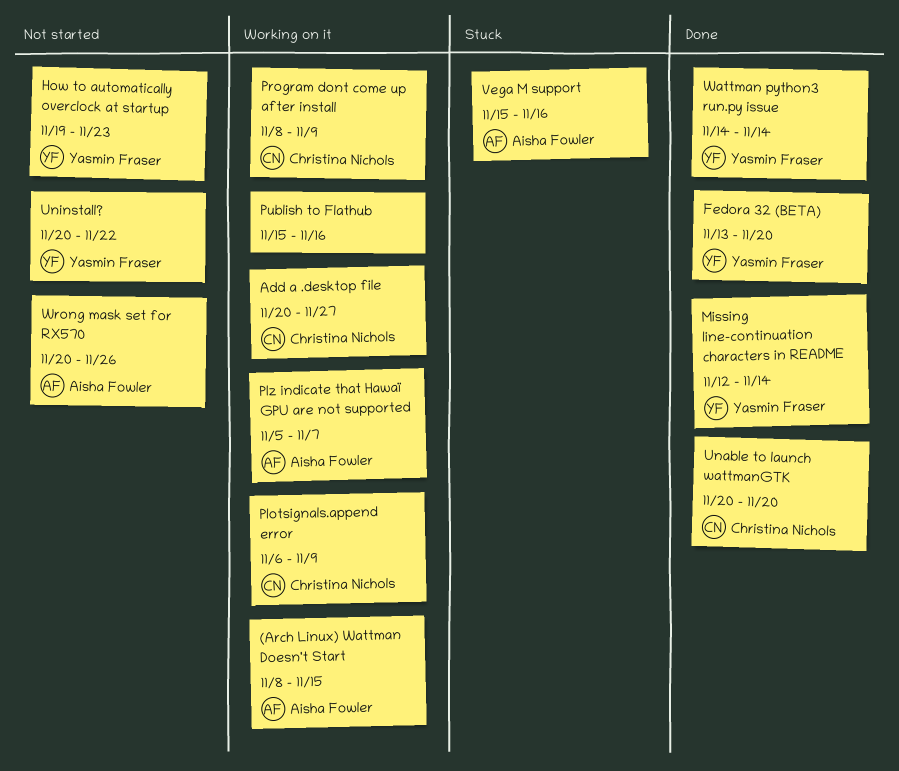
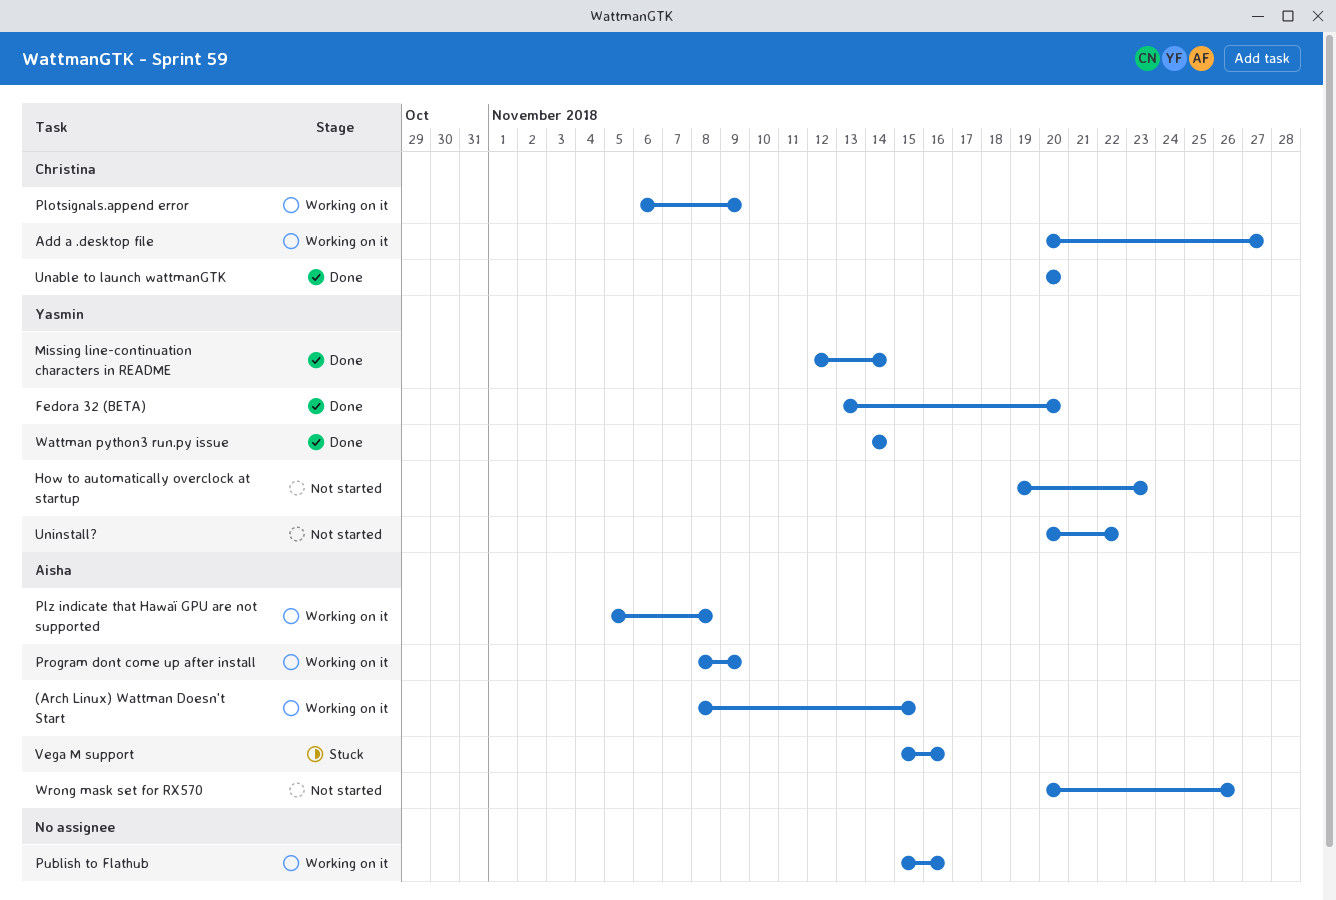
Plz indicate that Hawaï GPU are not supported, due: Nov 7 -> Nov 8
Program dont come up after install, owner: Christina Nichols -> Aisha Fowler

